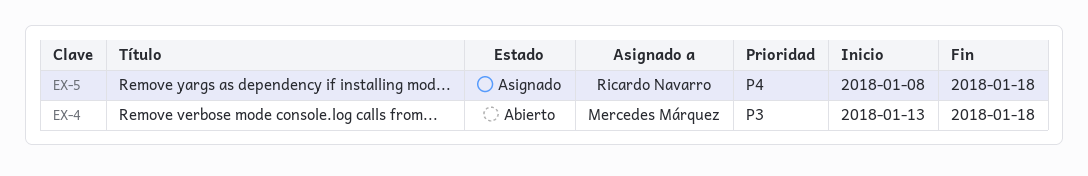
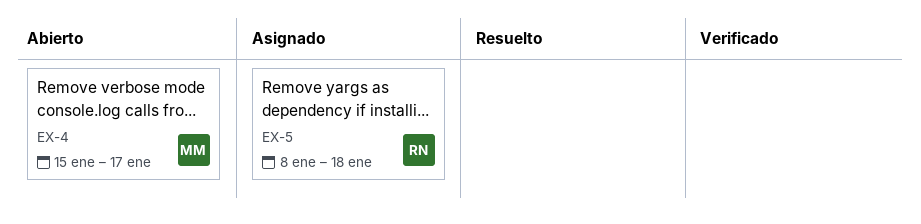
EX-4, start: Jan 13 -> Jan 15
EX-4, due: Jan 18 -> Jan 17

